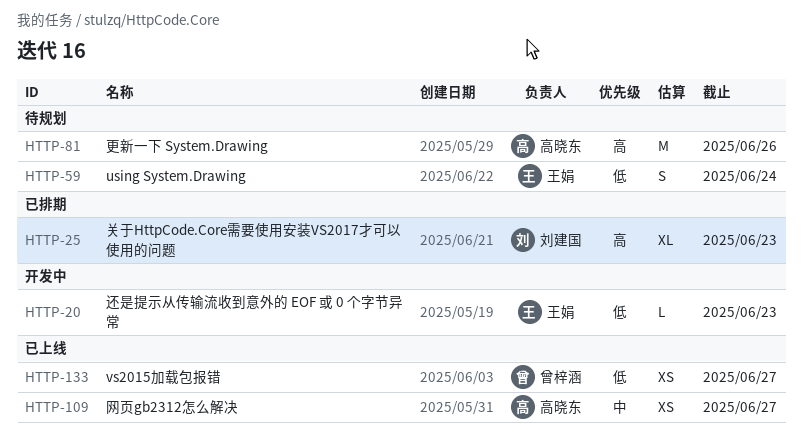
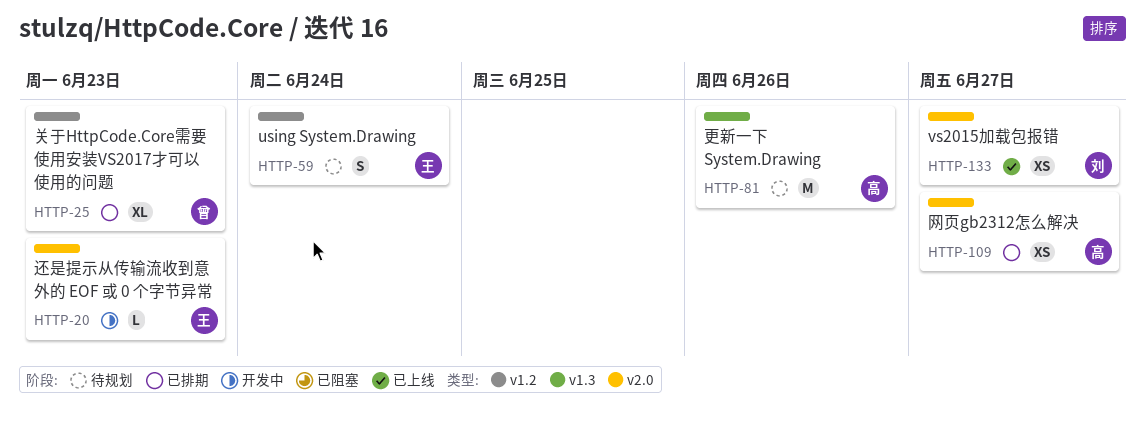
HTTP-25, owner: 刘建国 -> 曾梓涵
HTTP-109, status: 已上线 -> 已排期
HTTP-133, owner: 曾梓涵 -> 刘建国

